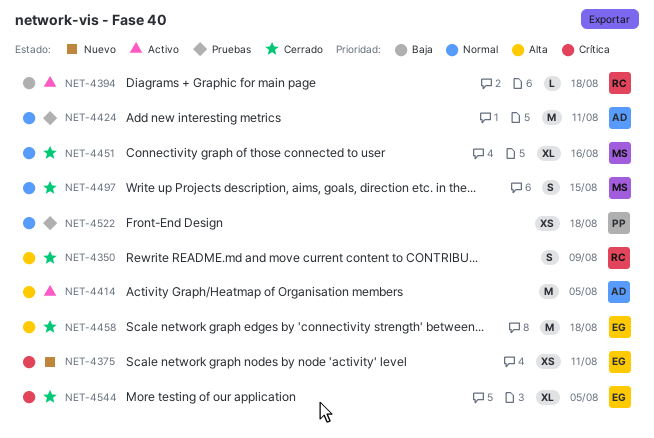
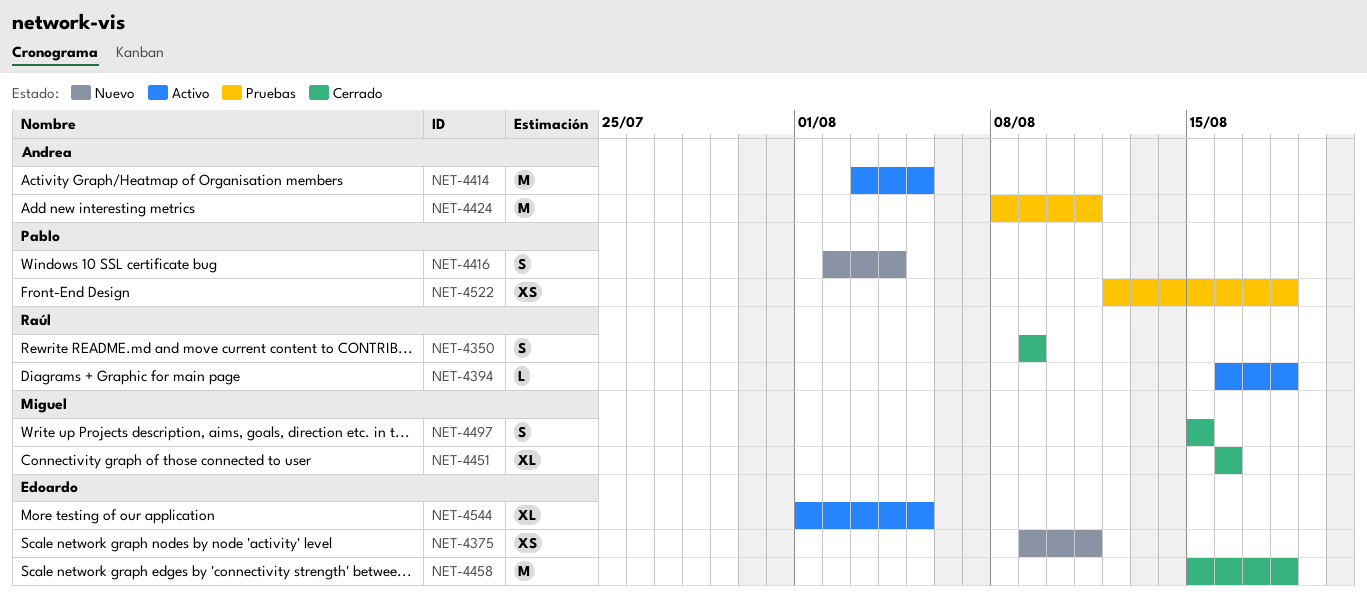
NET-4416: none -> present
NET-4544, status: Cerrado -> Activo

